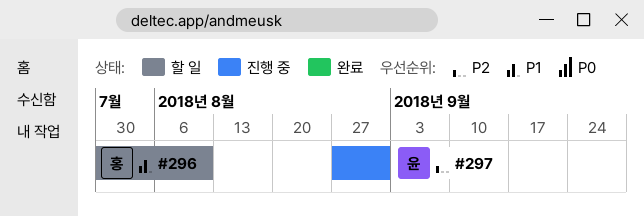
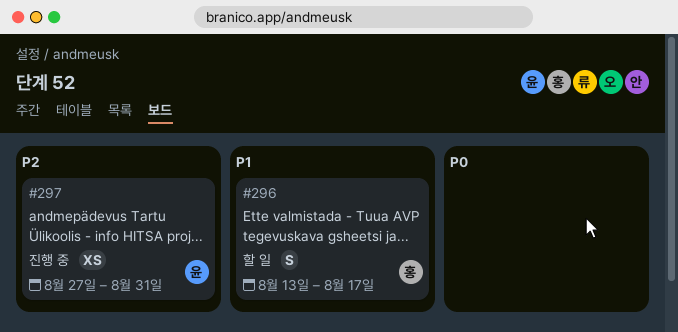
#296, start: Jul 30 -> Aug 13
#296, due: Aug 10 -> Aug 17

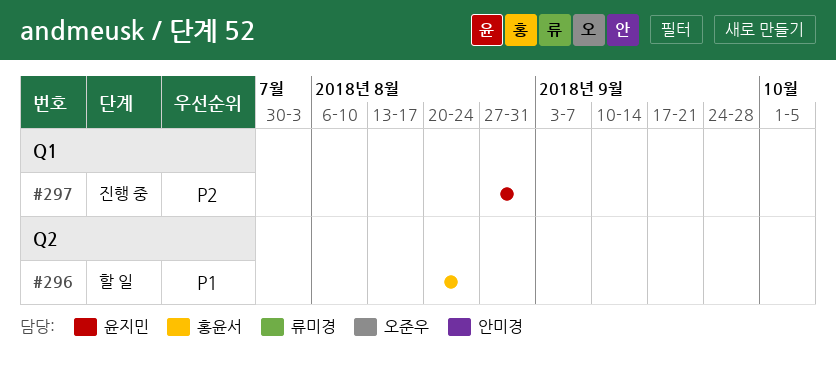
#296, start: Aug 13 -> Aug 20
#296, due: Aug 17 -> Aug 24

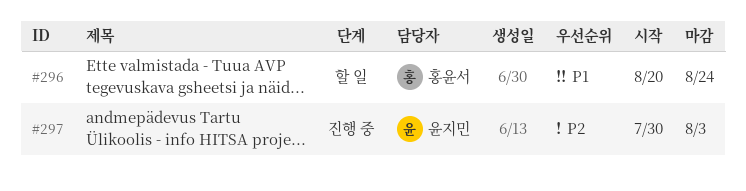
#297, start: Aug 27 -> Jul 30
#297, due: Aug 31 -> Aug 3

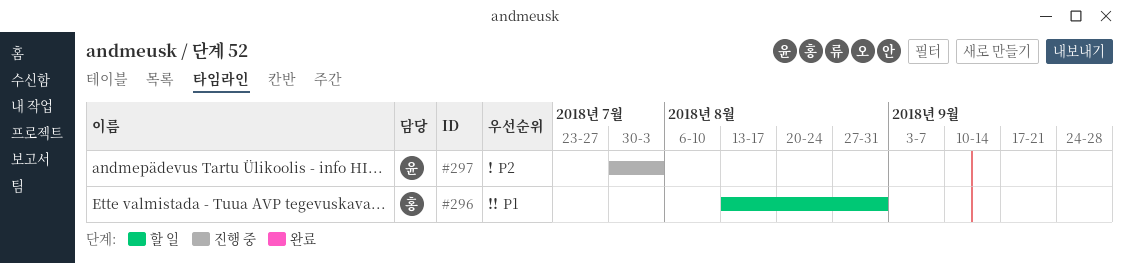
#296, start: Aug 20 -> Aug 13
#296, due: Aug 24 -> Aug 31

